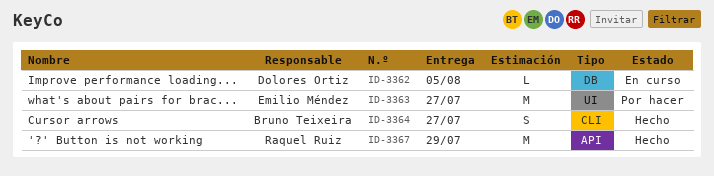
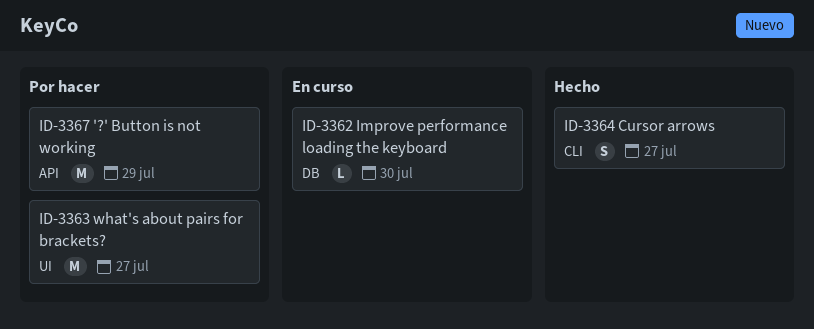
ID-3362, due: Aug 5 -> Jul 30
ID-3367, status: Hecho -> Por hacer

